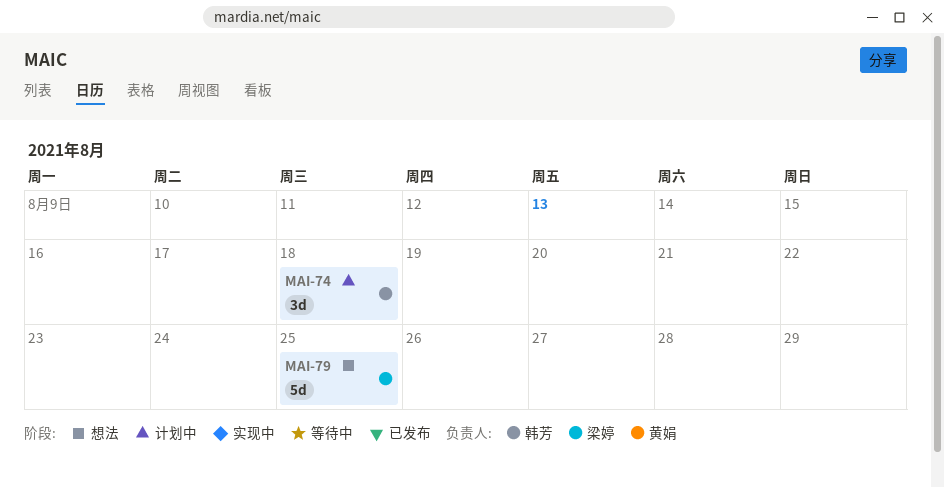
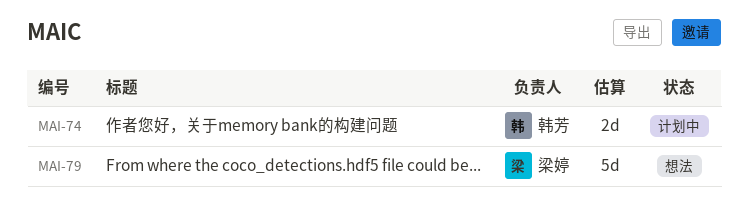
MAI-74, estimate: 3d -> 2d

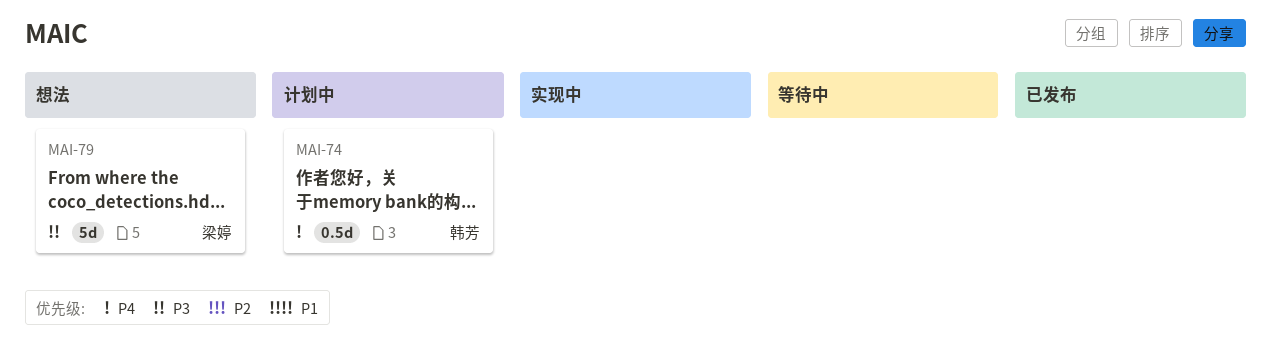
MAI-74, estimate: 2d -> 0.5d

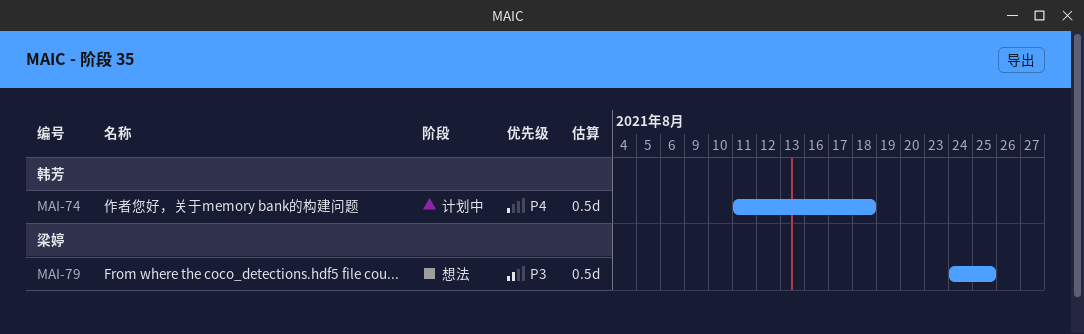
MAI-79, estimate: 5d -> 0.5d

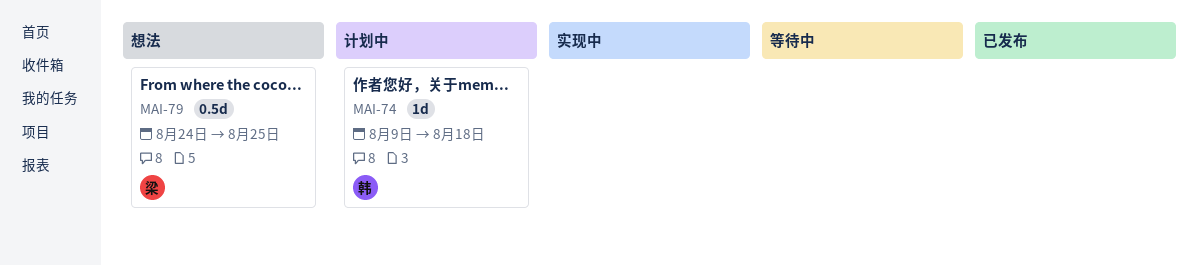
MAI-74, estimate: 0.5d -> 1d
MAI-74, start: Aug 11 -> Aug 9

